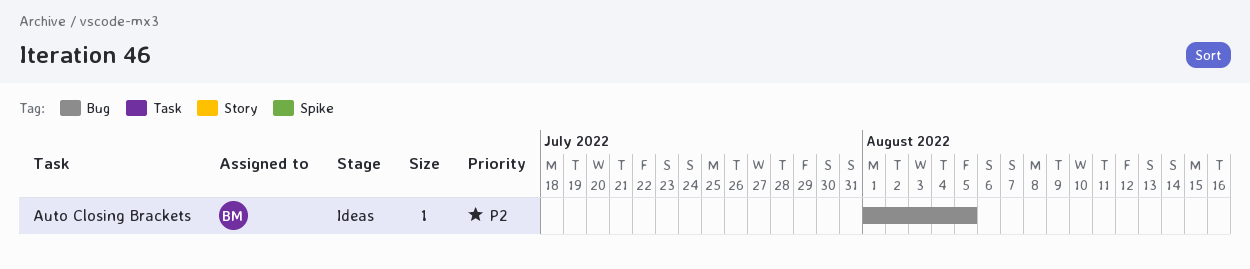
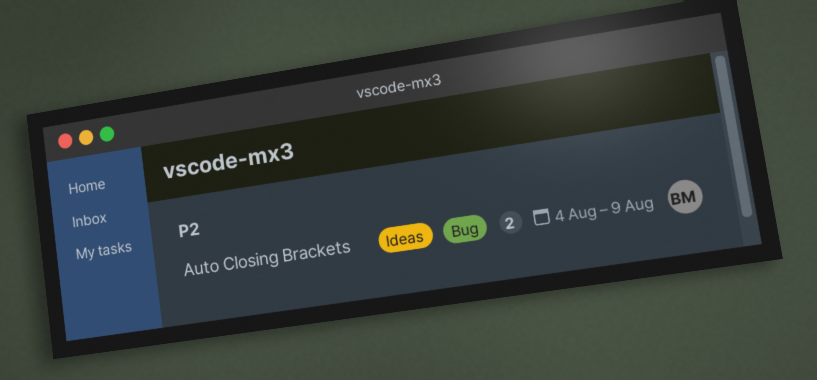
Auto Closing Brackets, estimate: 1 -> 2
Auto Closing Brackets, start: Aug 1 -> Aug 4
Auto Closing Brackets, due: Aug 5 -> Aug 9

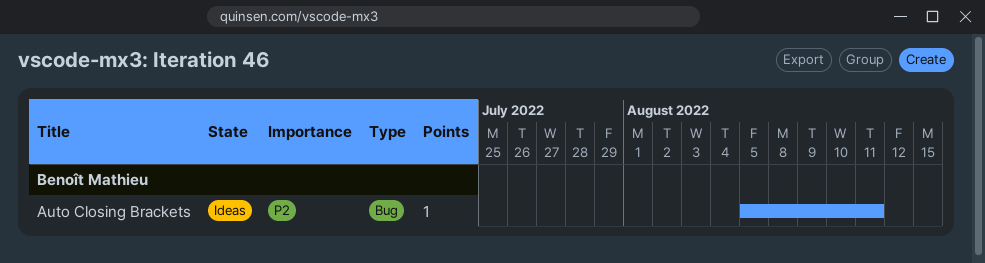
Auto Closing Brackets, estimate: 2 -> 1
Auto Closing Brackets, start: Aug 4 -> Aug 5
Auto Closing Brackets, due: Aug 9 -> Aug 11

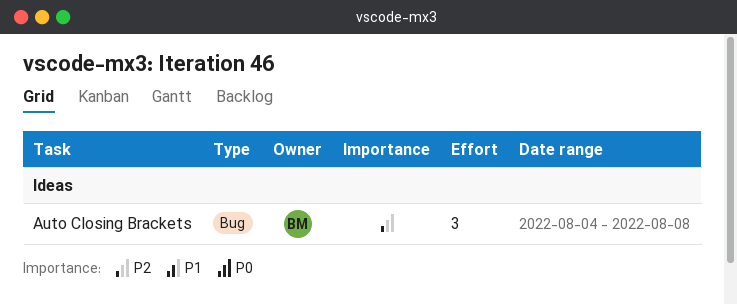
Auto Closing Brackets, estimate: 1 -> 3
Auto Closing Brackets, start: Aug 5 -> Aug 4
Auto Closing Brackets, due: Aug 11 -> Aug 8

